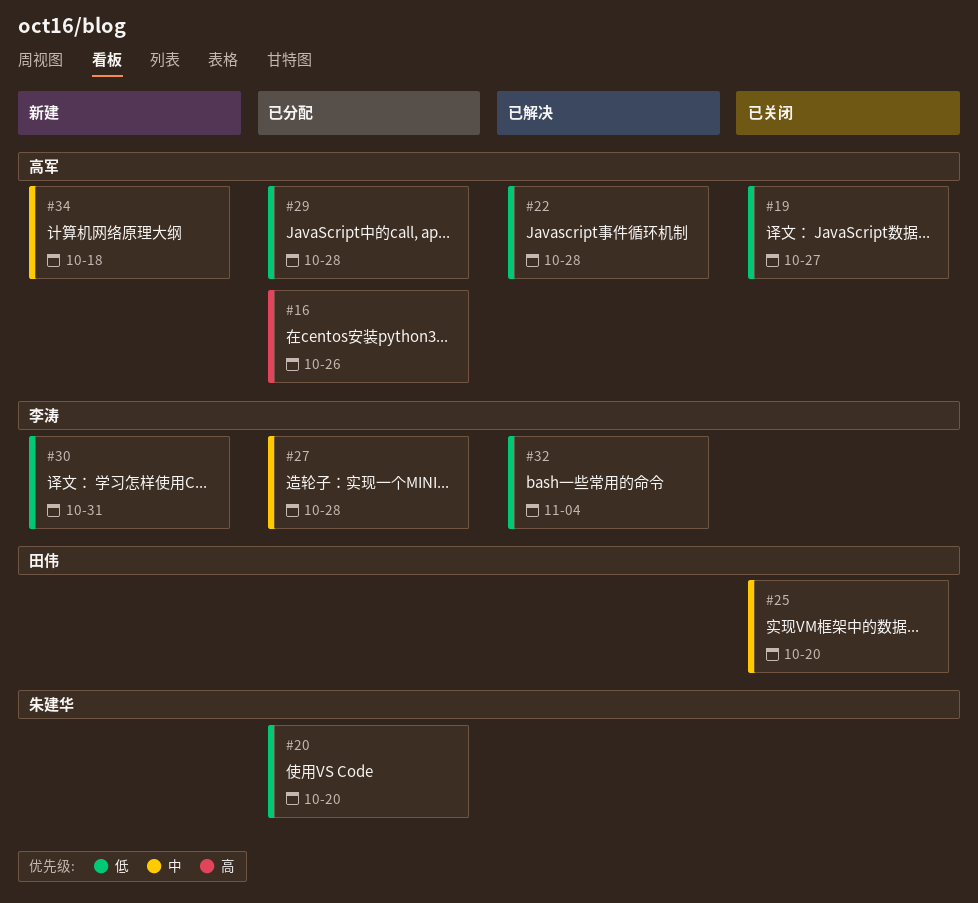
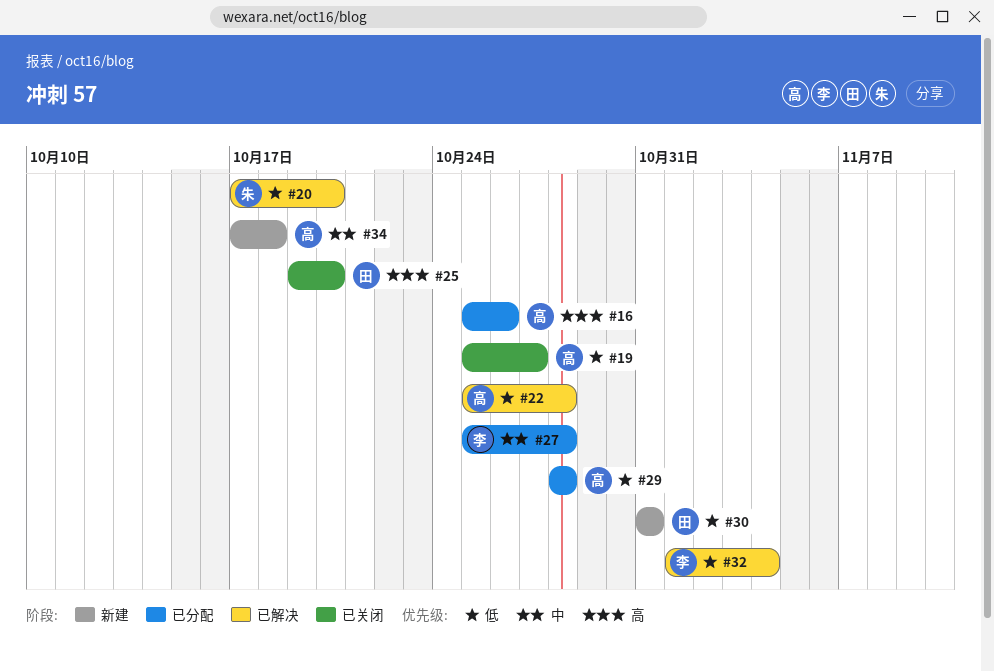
#20, status: 已分配 -> 已解决
#25, priority: 中 -> 高
#30, owner: 李涛 -> 田伟

